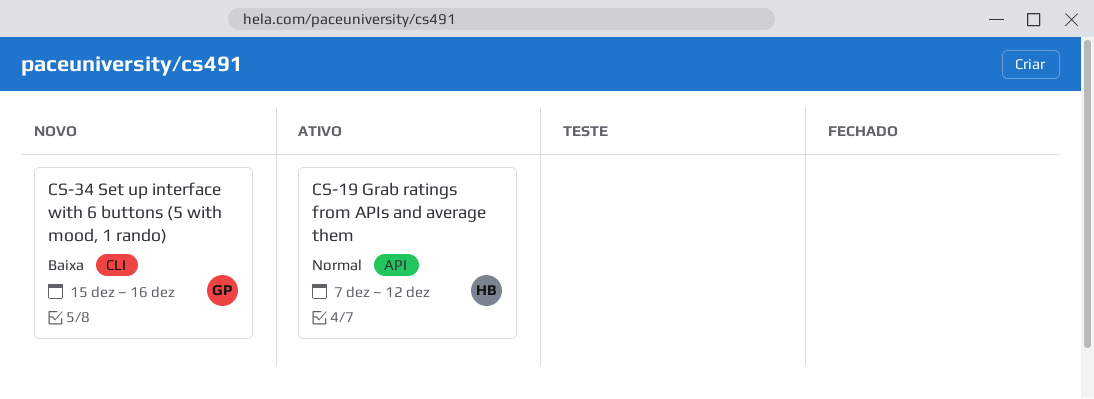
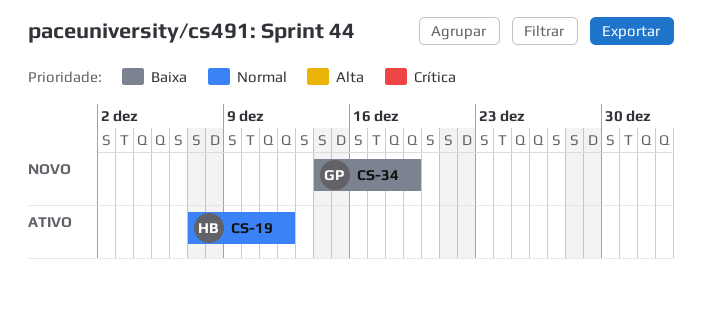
CS-34, start: Dec 15 -> Dec 14
CS-34, due: Dec 16 -> Dec 19

